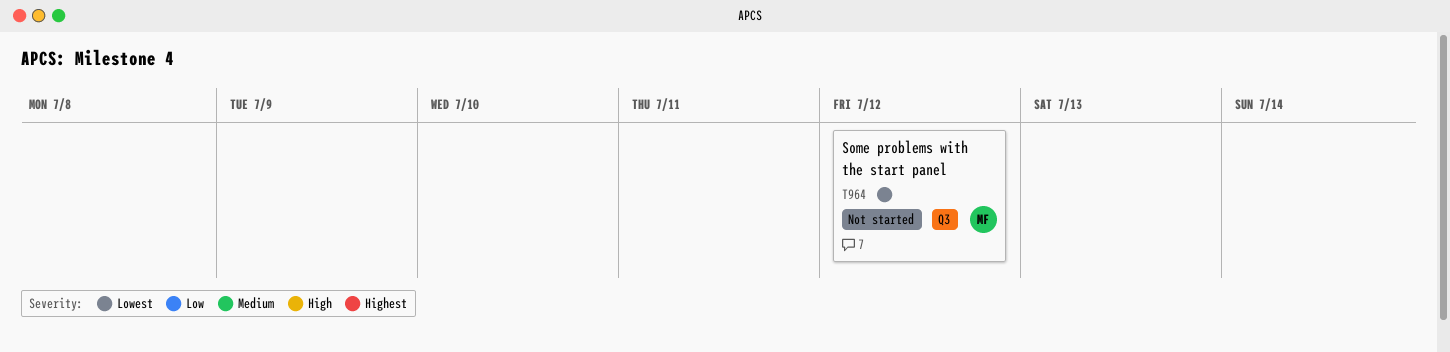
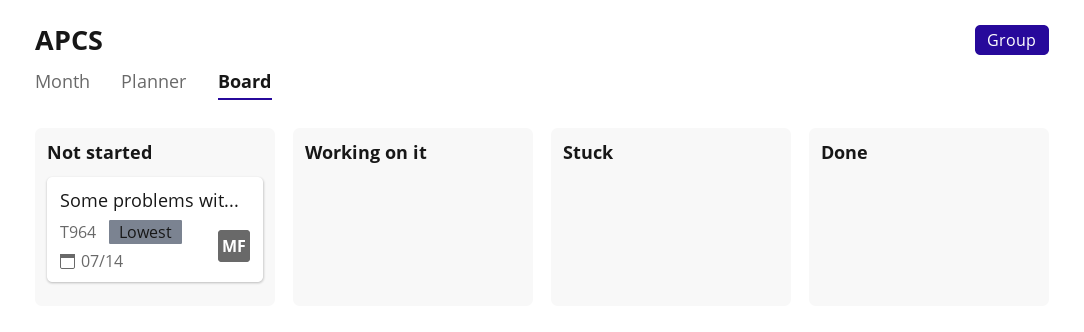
T964, due: Jul 12 -> Jul 14

